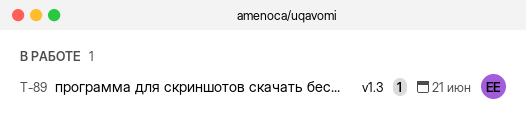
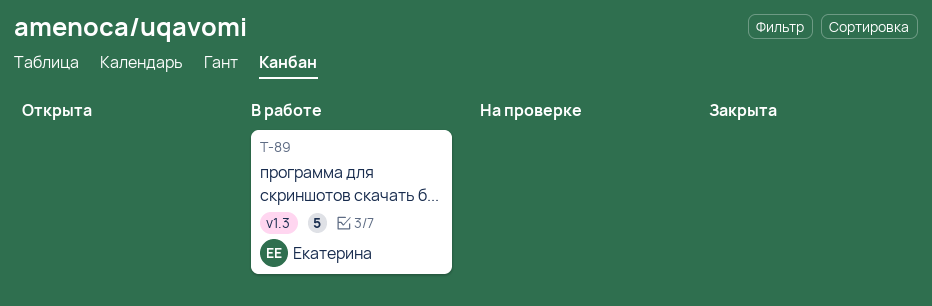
T-89, estimate: 1 -> 5

